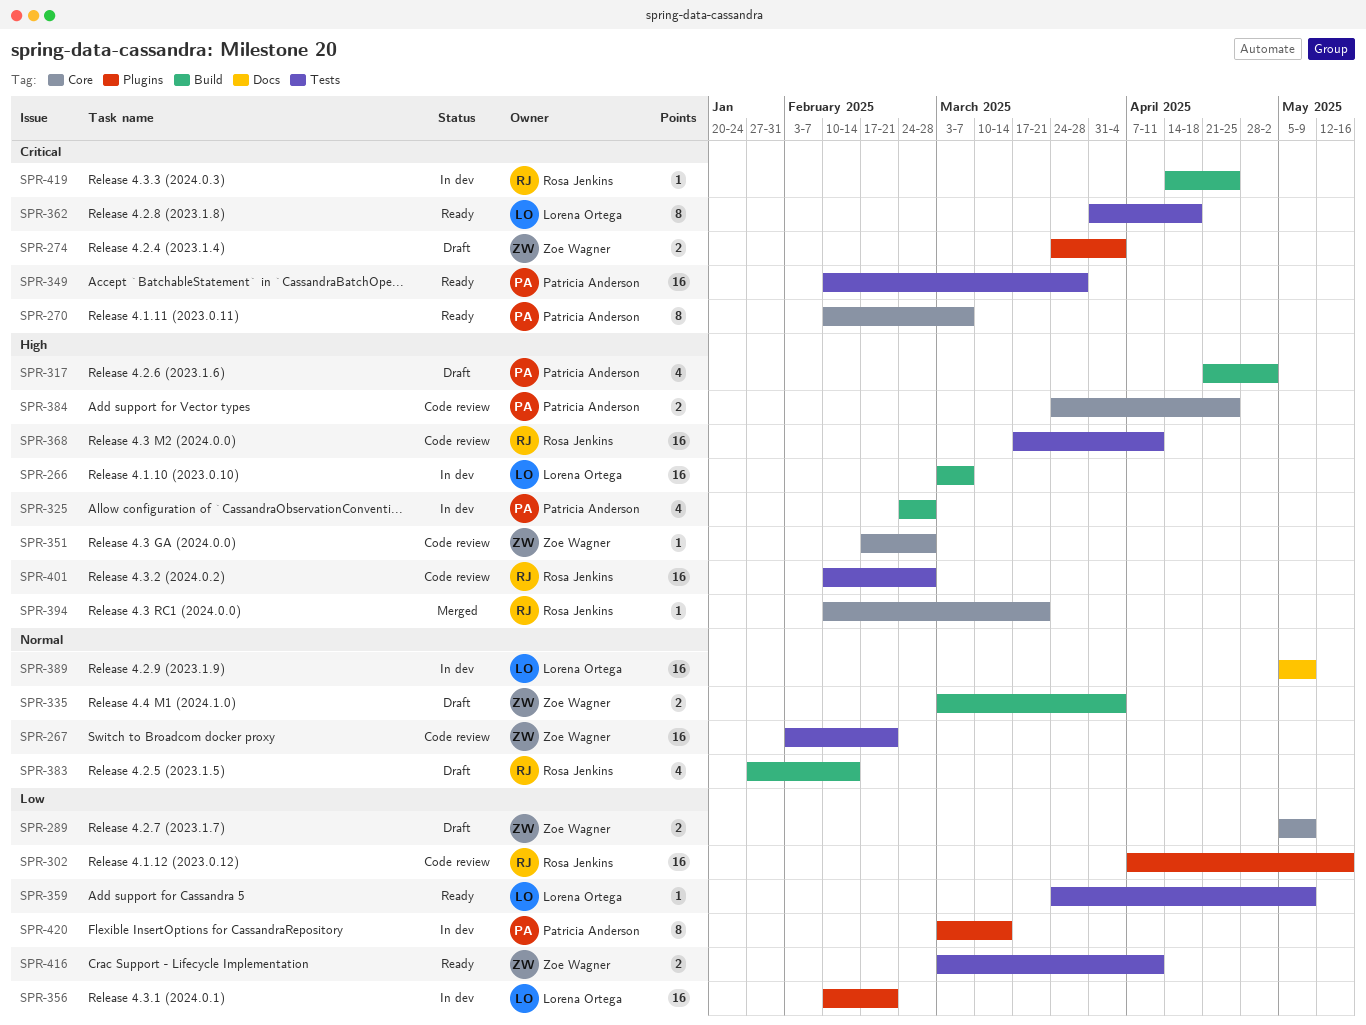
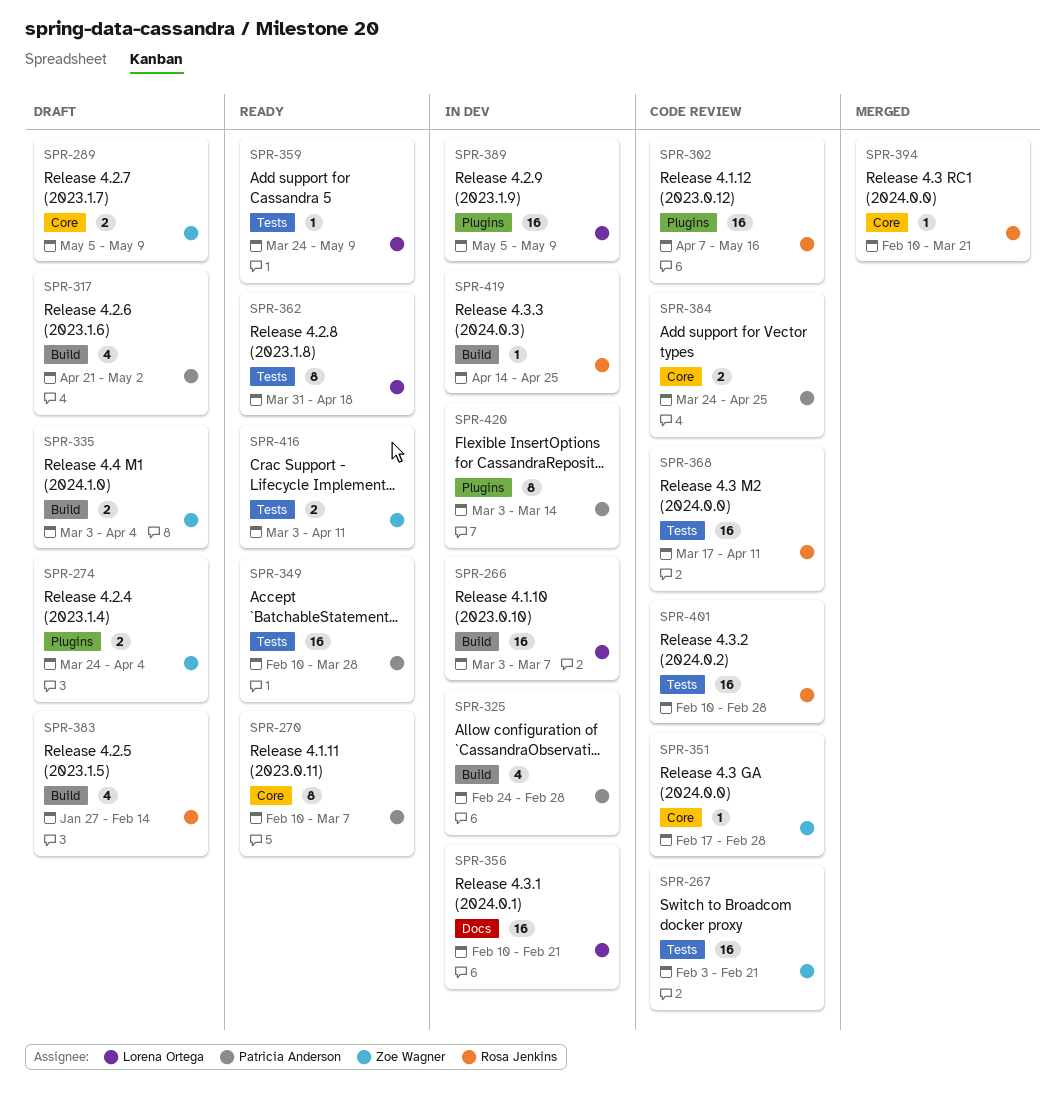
SPR-356, label: Plugins -> Docs
SPR-389, label: Docs -> Plugins

